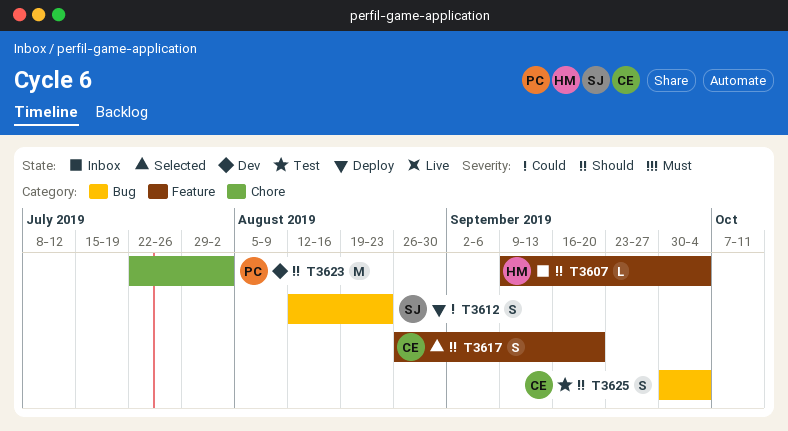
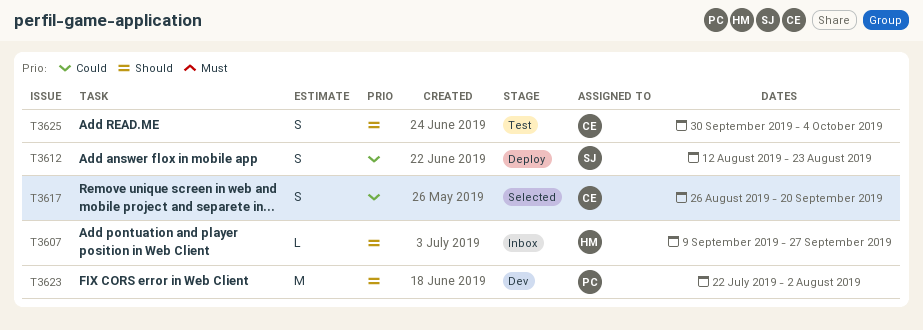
T3607, due: Oct 4 -> Sep 27
T3617, priority: Should -> Could

